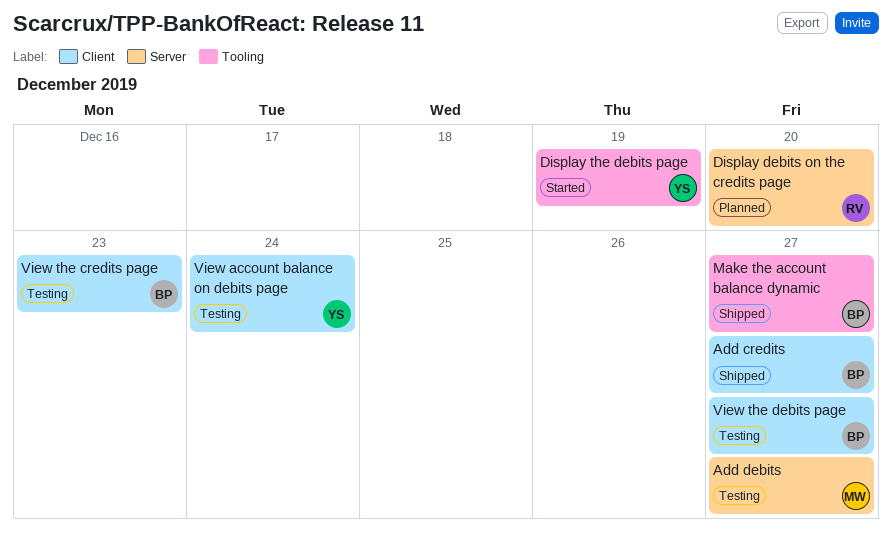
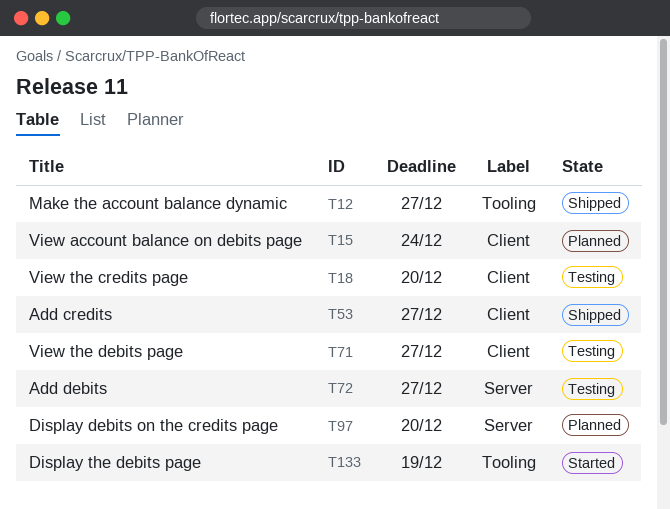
View account balance on debits page, status: Testing -> Planned
View the credits page, due: Dec 23 -> Dec 20

